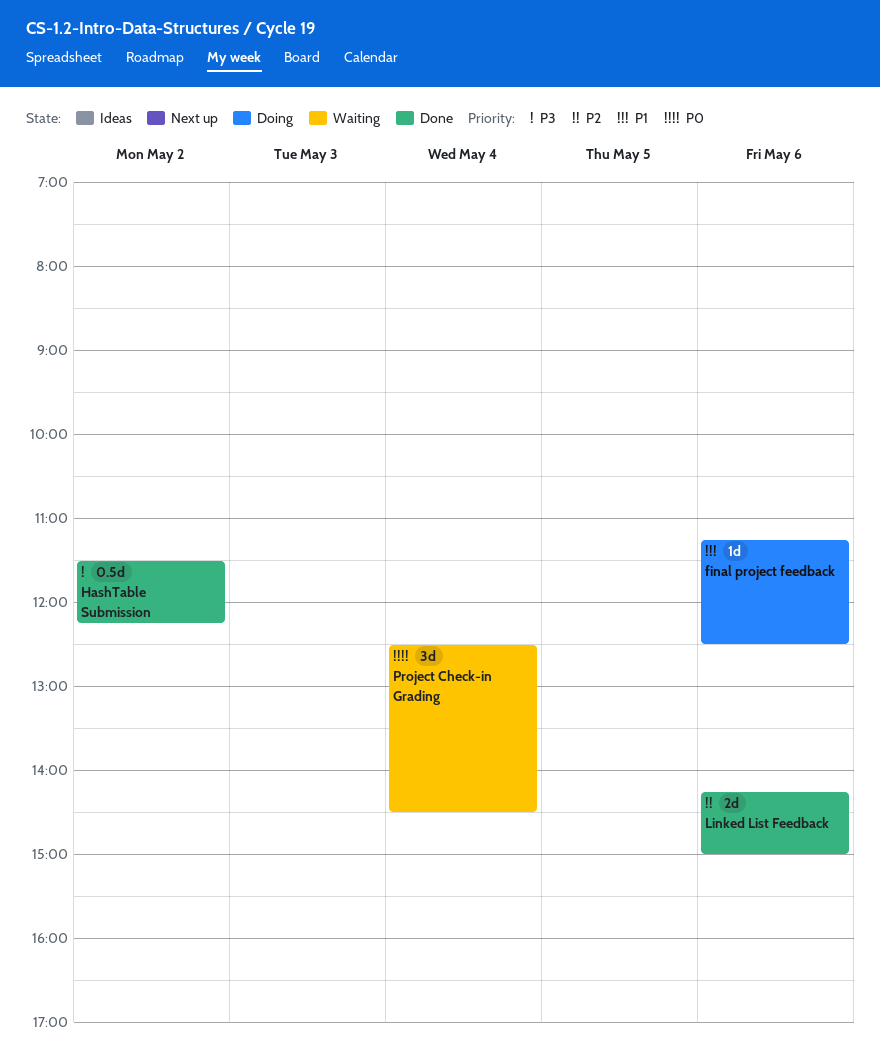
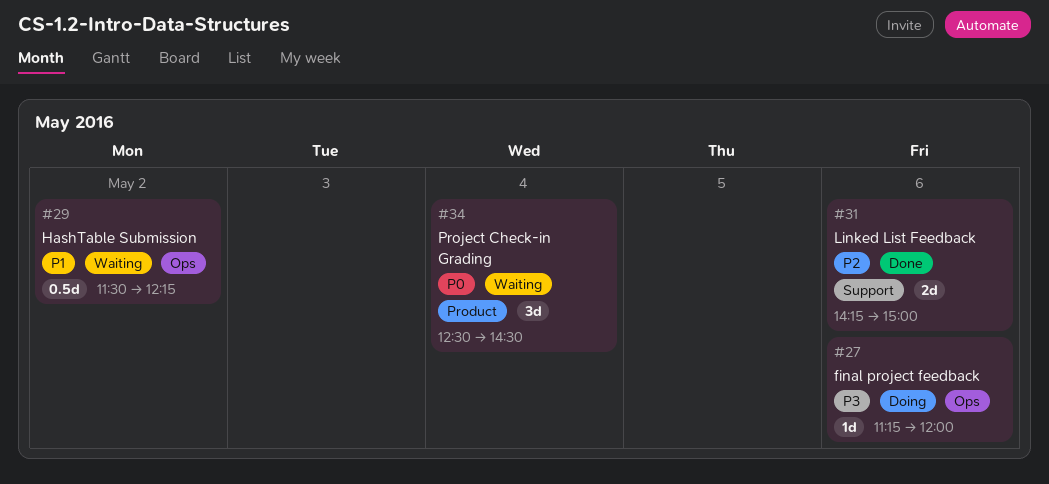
final project feedback, priority: P1 -> P3
final project feedback, ends: 12:30 -> 12:00
HashTable Submission, status: Done -> Waiting
HashTable Submission, priority: P3 -> P1

